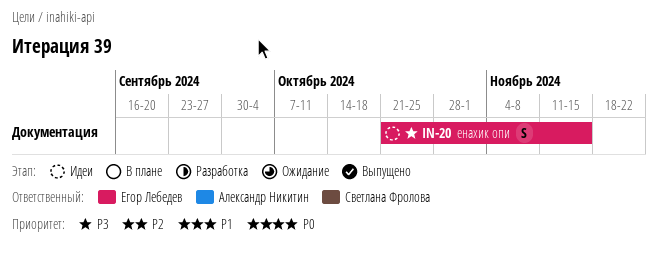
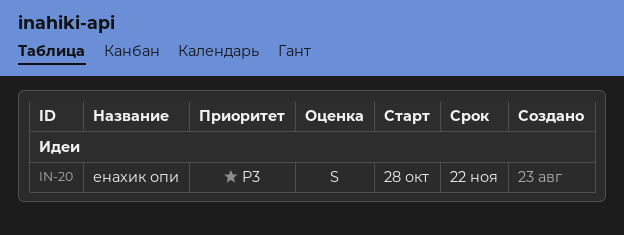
IN-20, start: Oct 21 -> Oct 28
IN-20, due: Nov 15 -> Nov 22

